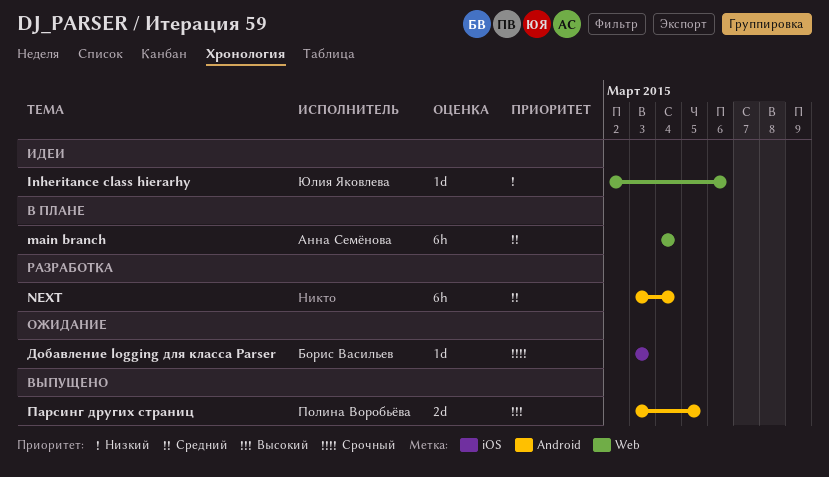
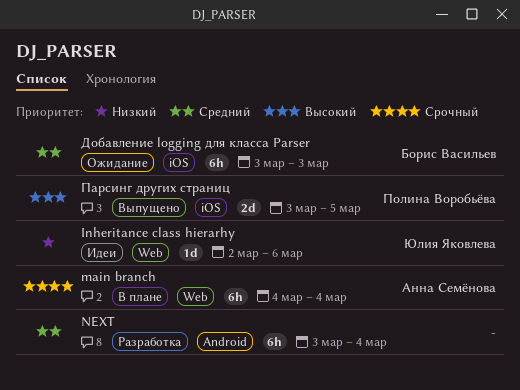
main branch, priority: Средний -> Срочный
Добавление logging для класса Parser, priority: Срочный -> Средний
Добавление logging для класса Parser, estimate: 1d -> 6h
Парсинг других страниц, label: Android -> iOS

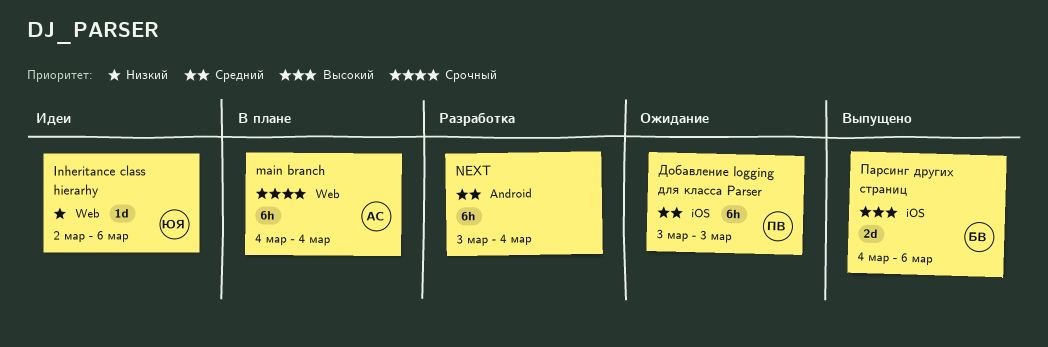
Добавление logging для класса Parser, owner: Борис Васильев -> Полина Воробьёва
Парсинг других страниц, owner: Полина Воробьёва -> Борис Васильев
Парсинг других страниц, start: Mar 3 -> Mar 4
Парсинг других страниц, due: Mar 5 -> Mar 6

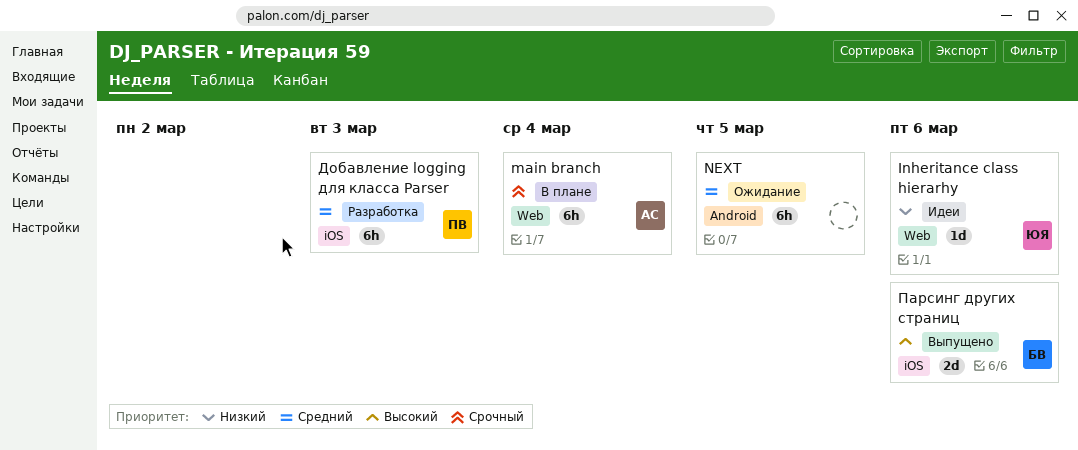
NEXT, status: Разработка -> Ожидание
NEXT, due: Mar 4 -> Mar 5
Добавление logging для класса Parser, status: Ожидание -> Разработка

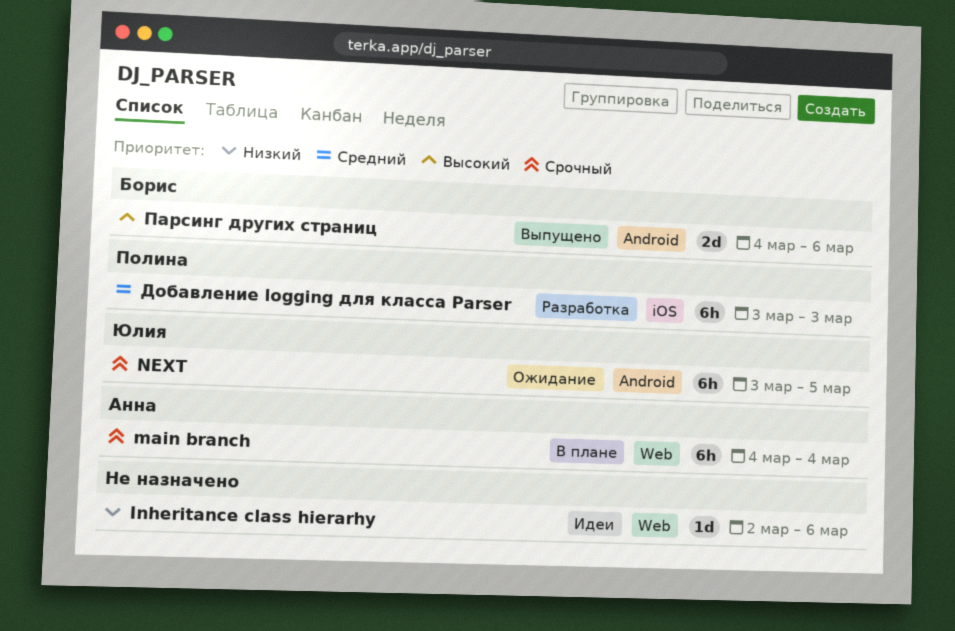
Inheritance class hierarhy, owner: Юлия -> none
NEXT, owner: none -> Юлия
NEXT, priority: Средний -> Срочный
Парсинг других страниц, label: iOS -> Android

